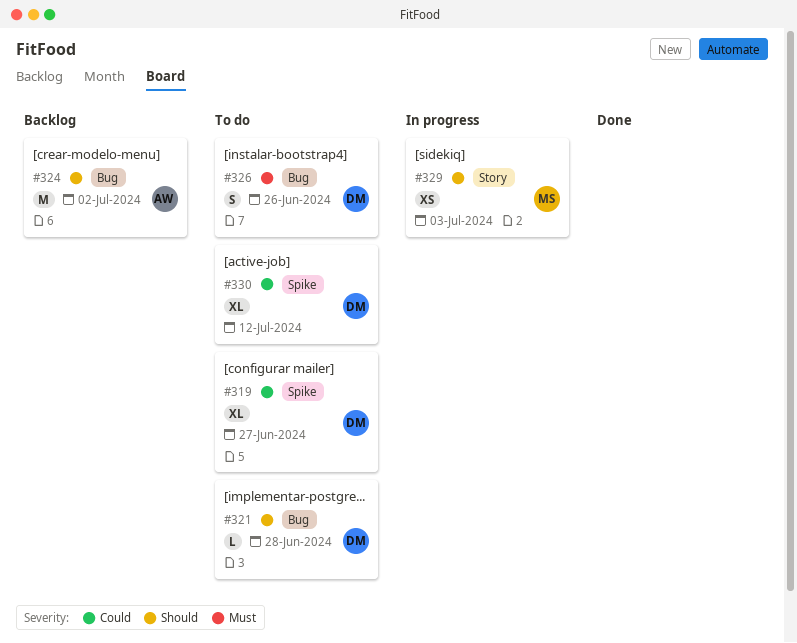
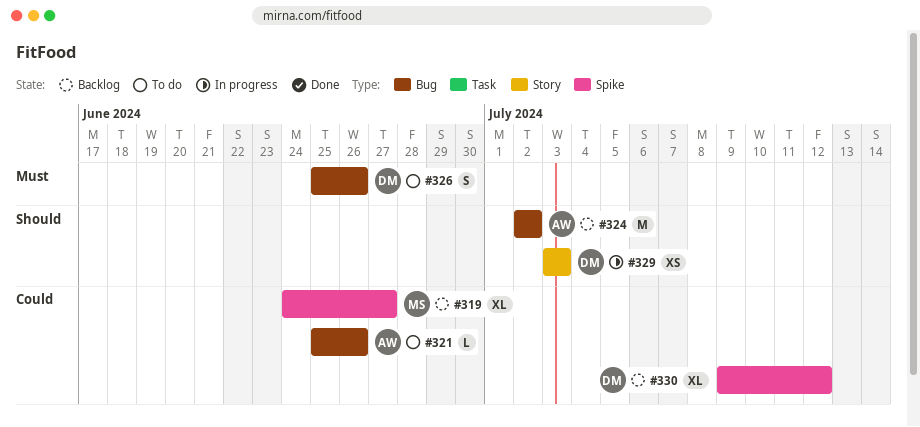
#319, status: To do -> Backlog
#319, owner: DM -> MS
#321, owner: DM -> AW
#321, priority: Should -> Could
#321, due: Jun 28 -> Jun 26
#329, owner: MS -> DM
#330, status: To do -> Backlog

